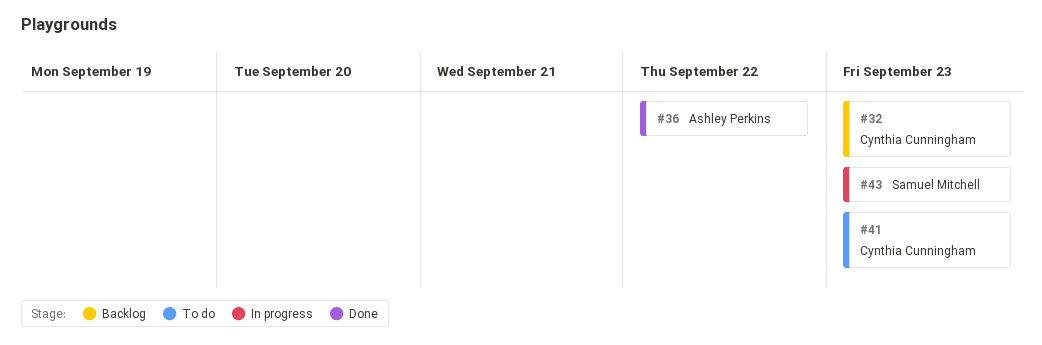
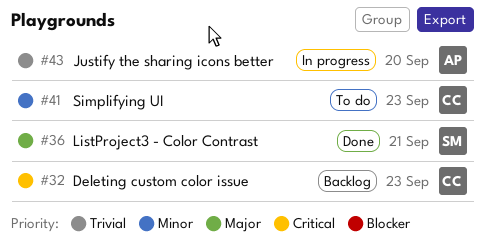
#36, owner: Ashley Perkins -> Samuel Mitchell
#36, due: Sep 22 -> Sep 21
#43, owner: Samuel Mitchell -> Ashley Perkins
#43, due: Sep 23 -> Sep 20

